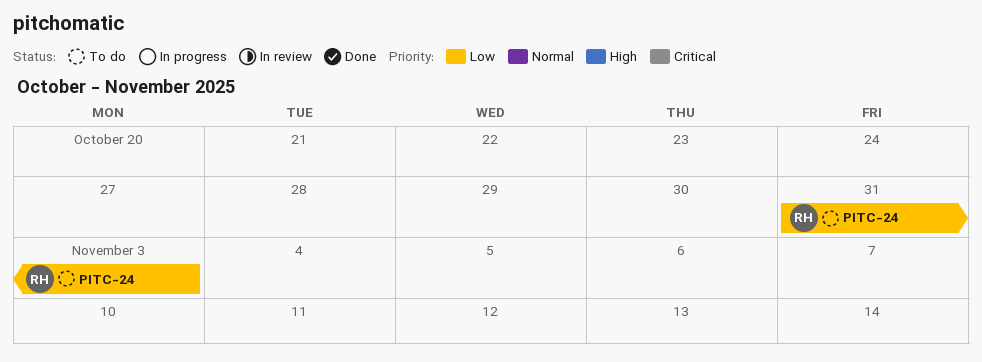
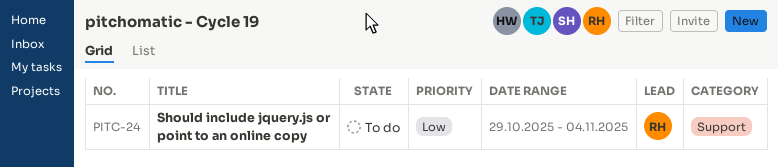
PITC-24, start: Oct 31 -> Oct 29
PITC-24, due: Nov 3 -> Nov 4

